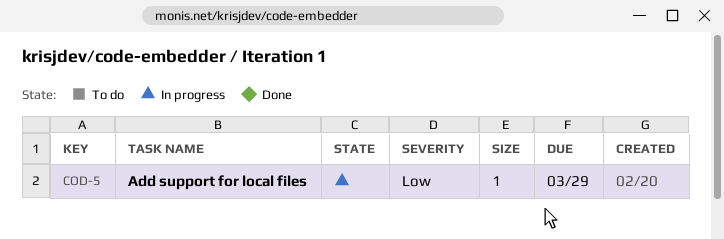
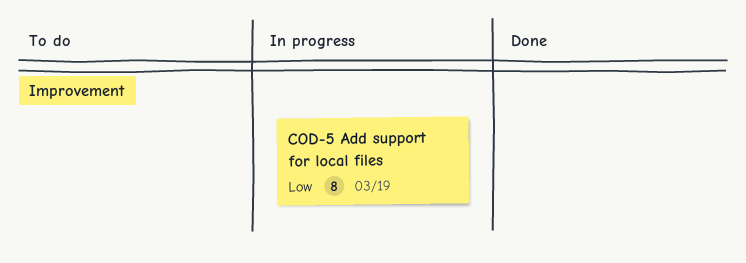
COD-5, estimate: 1 -> 8
COD-5, due: Mar 29 -> Mar 19

